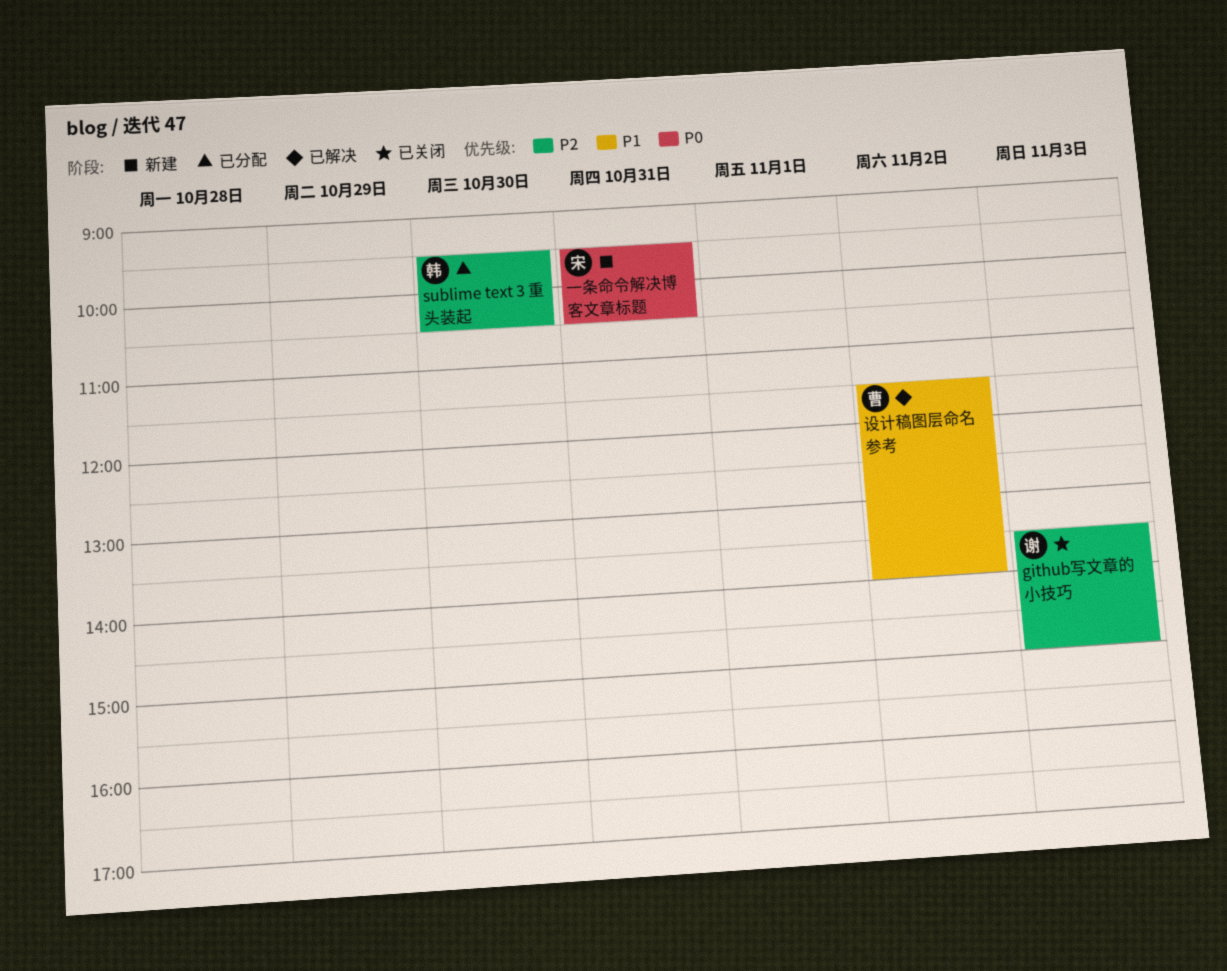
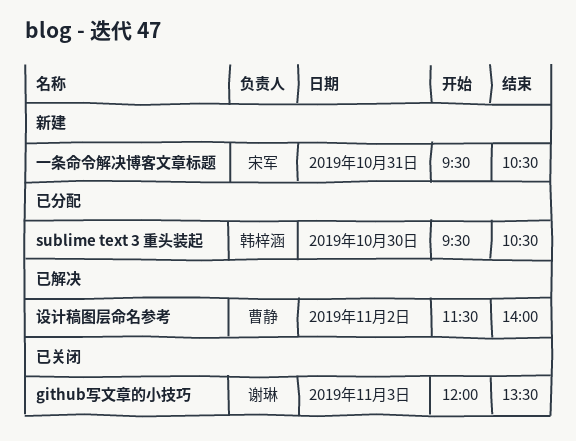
github写文章的小技巧, begins: 13:30 -> 12:00
github写文章的小技巧, ends: 15:00 -> 13:30

